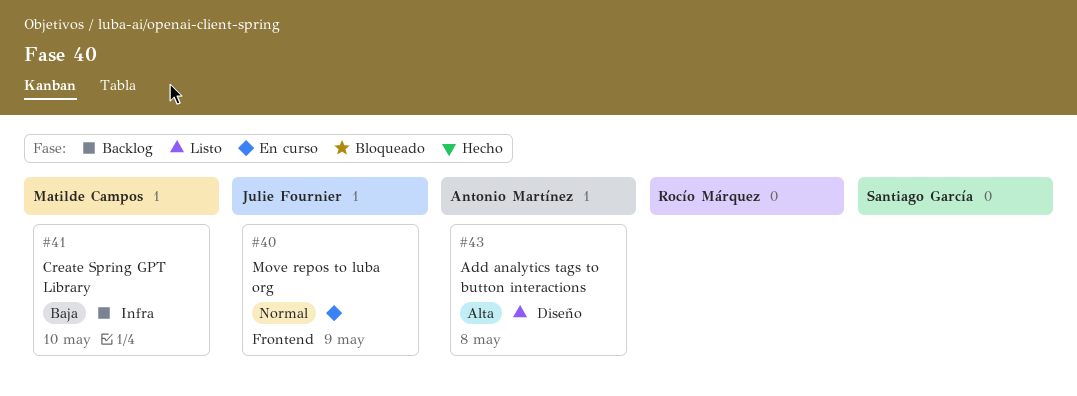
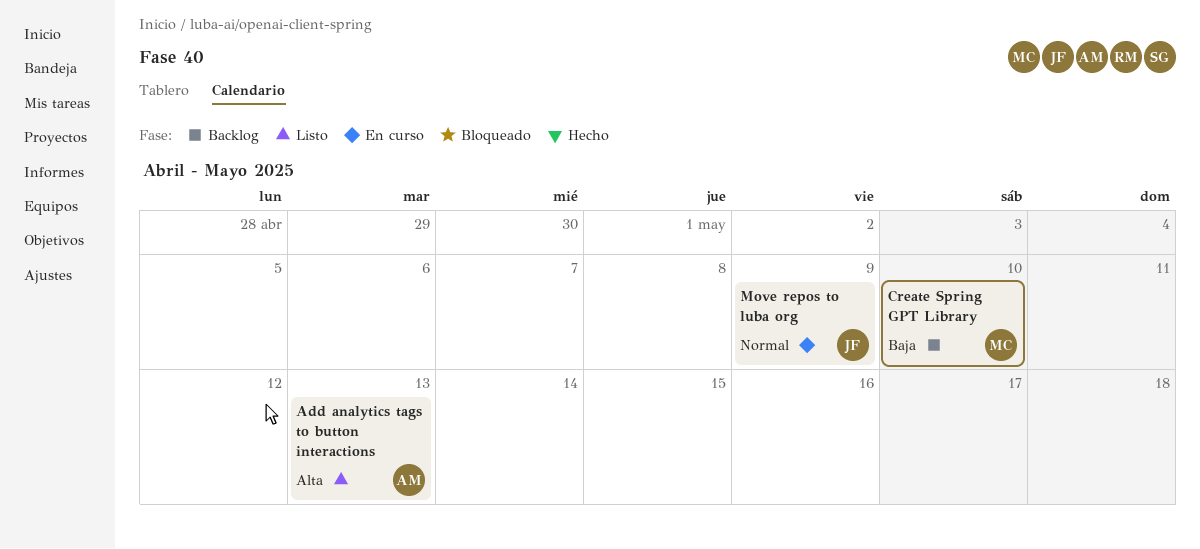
Add analytics tags to button interactions, due: May 8 -> May 13

